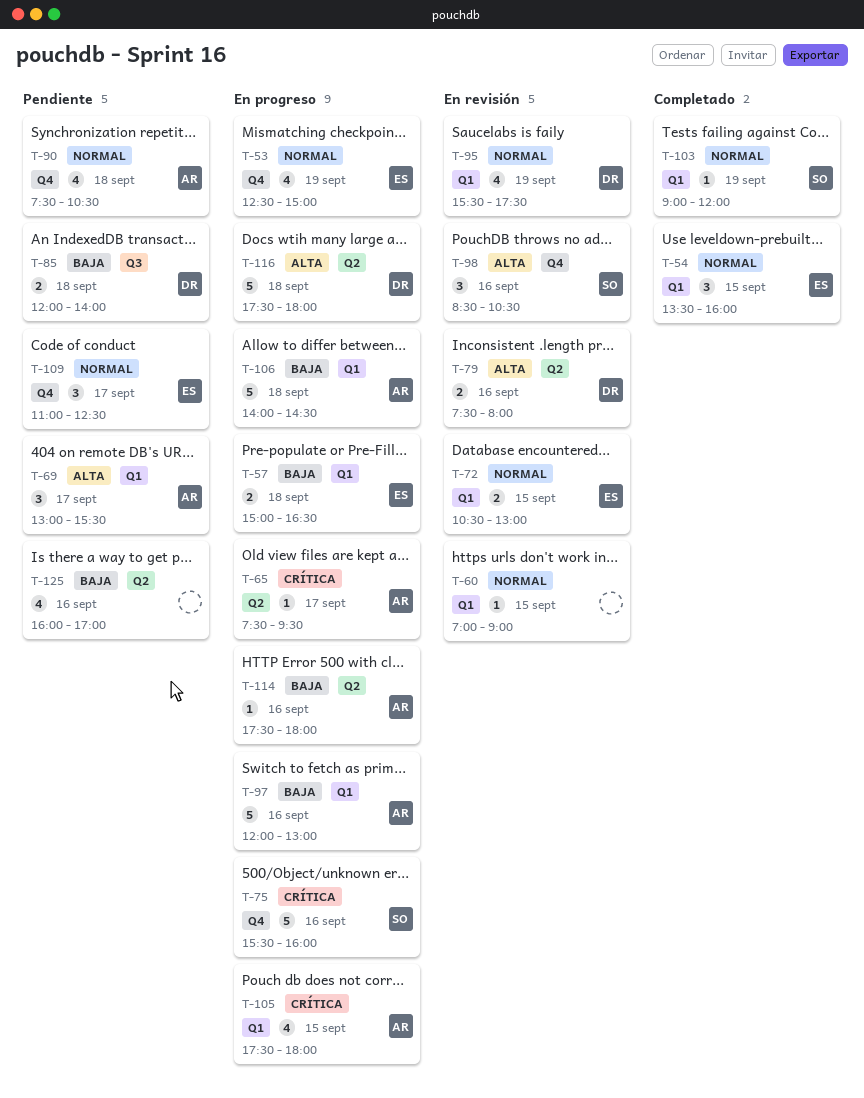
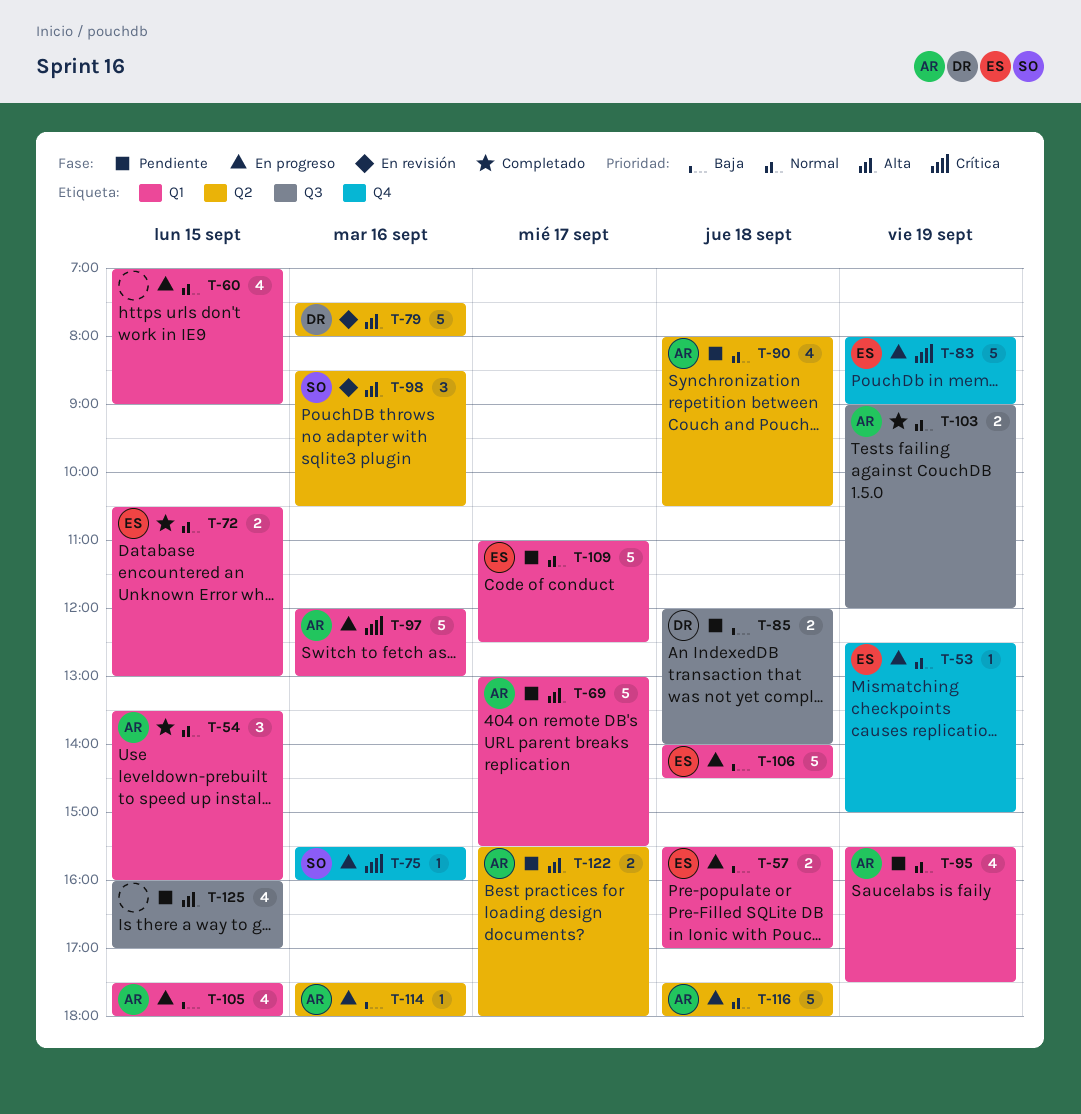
T-53, estimate: 4 -> 1
T-54, owner: ES -> AR
T-57, begins: 15:00 -> 15:30
T-57, ends: 16:30 -> 17:00
T-60, status: En revisión -> En progreso
T-60, estimate: 1 -> 4
T-65: present -> none
T-69, estimate: 3 -> 5
T-72, status: En revisión -> Completado
T-75, estimate: 5 -> 1
T-79, estimate: 2 -> 5
T-83: none -> present
T-90, label: Q4 -> Q2
T-90, begins: 07:30 -> 08:00
T-95, status: En revisión -> Pendiente
T-95, owner: DR -> AR
T-97, priority: Baja -> Crítica
T-98, label: Q4 -> Q2
T-103, owner: SO -> AR
T-103, label: Q1 -> Q3
T-103, estimate: 1 -> 2
T-105, priority: Crítica -> Baja
T-106, owner: AR -> ES
T-109, label: Q4 -> Q1
T-109, estimate: 3 -> 5
T-116, owner: DR -> AR
T-116, priority: Alta -> Normal
T-122: none -> present
T-125, priority: Baja -> Alta
T-125, label: Q2 -> Q3
T-125, day: Sep 16 -> Sep 15

